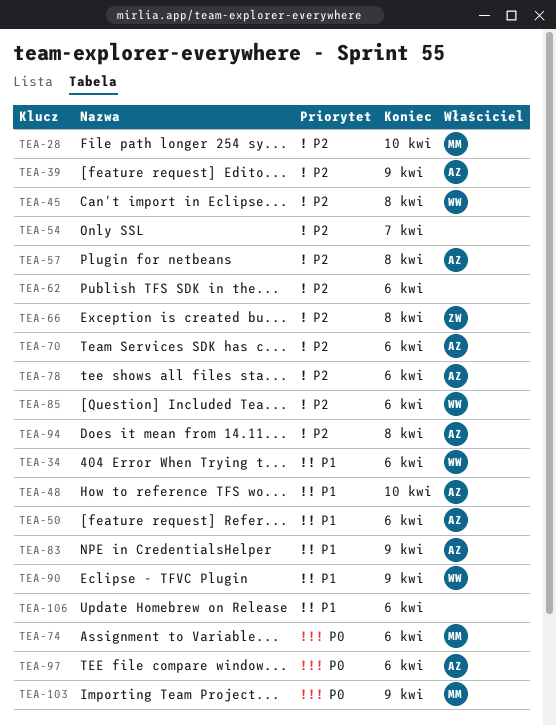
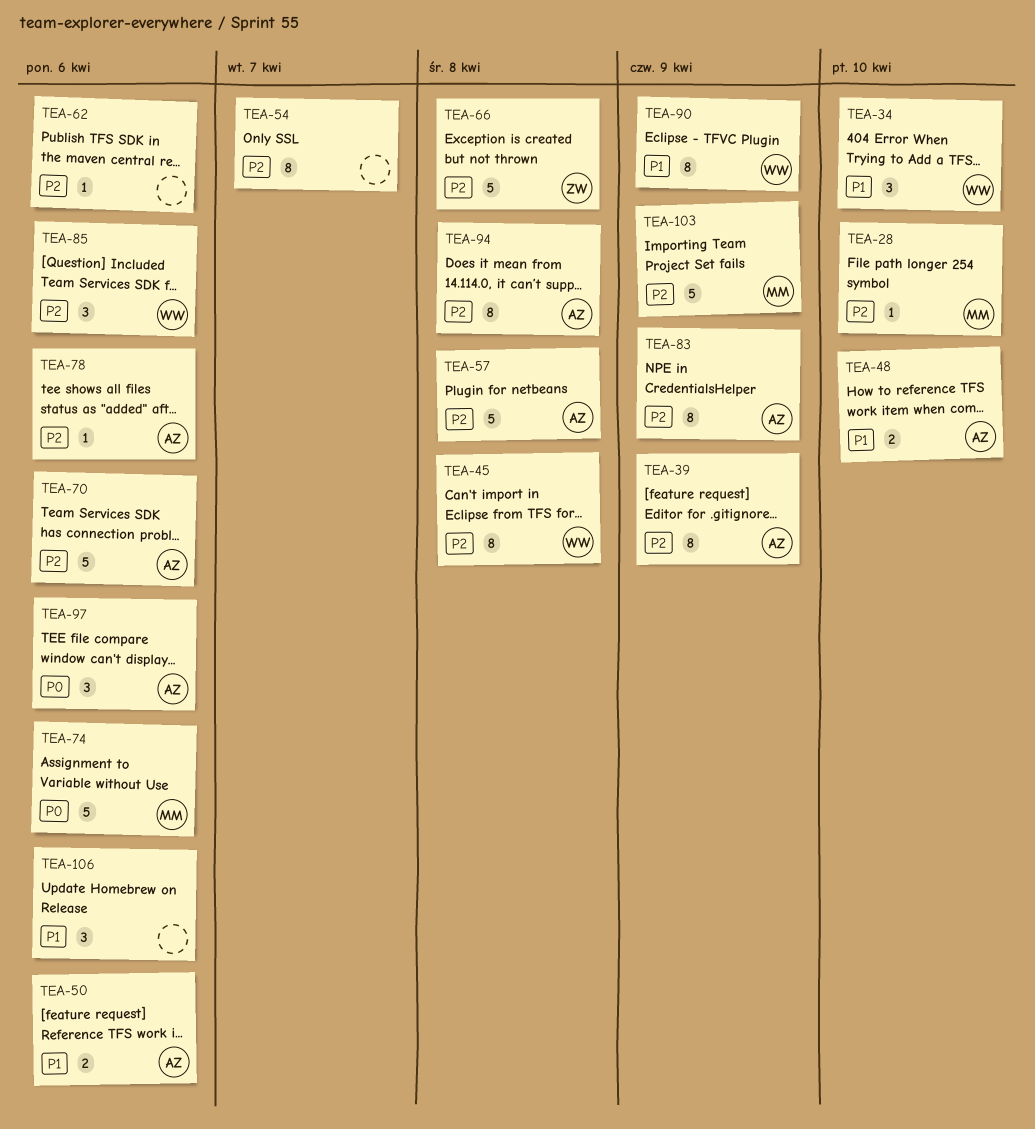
TEA-34, due: Apr 6 -> Apr 10
TEA-83, priority: P1 -> P2
TEA-103, priority: P0 -> P2

